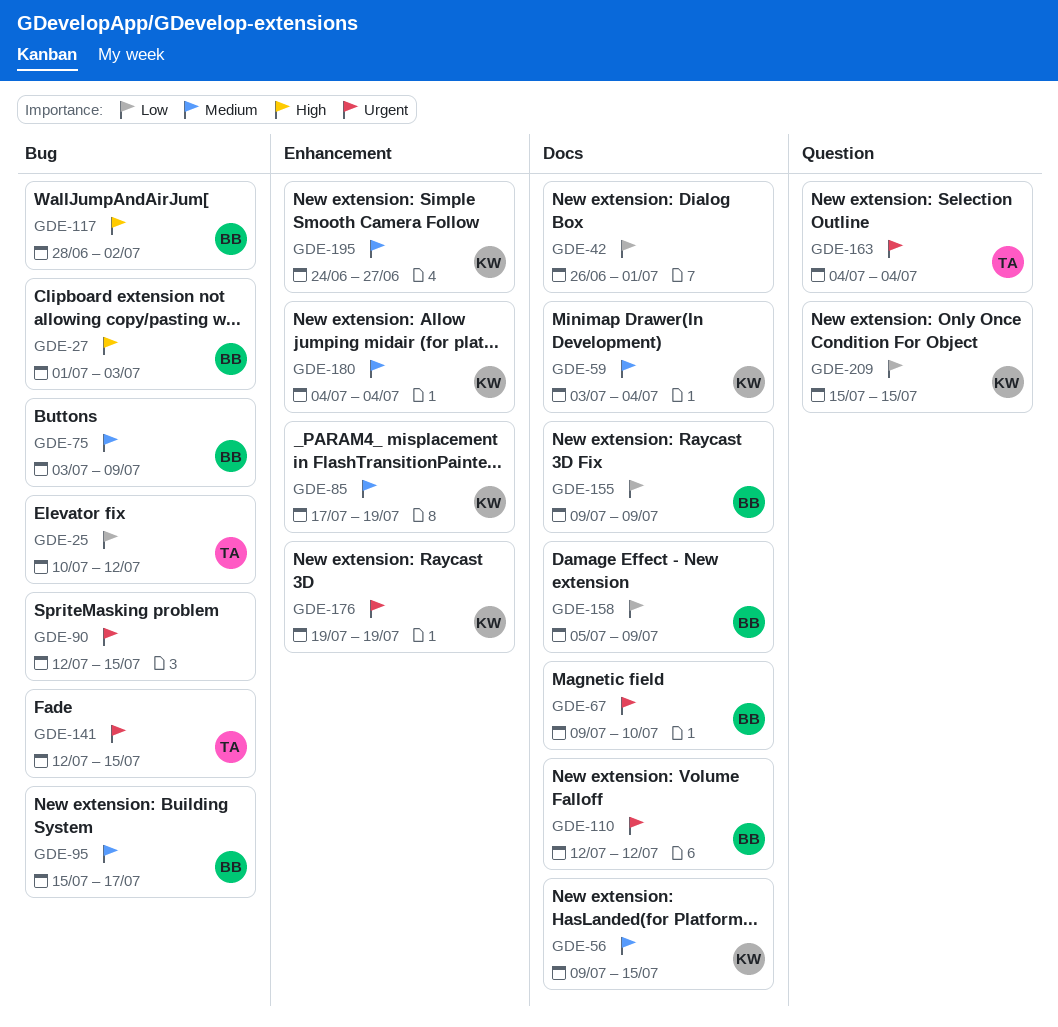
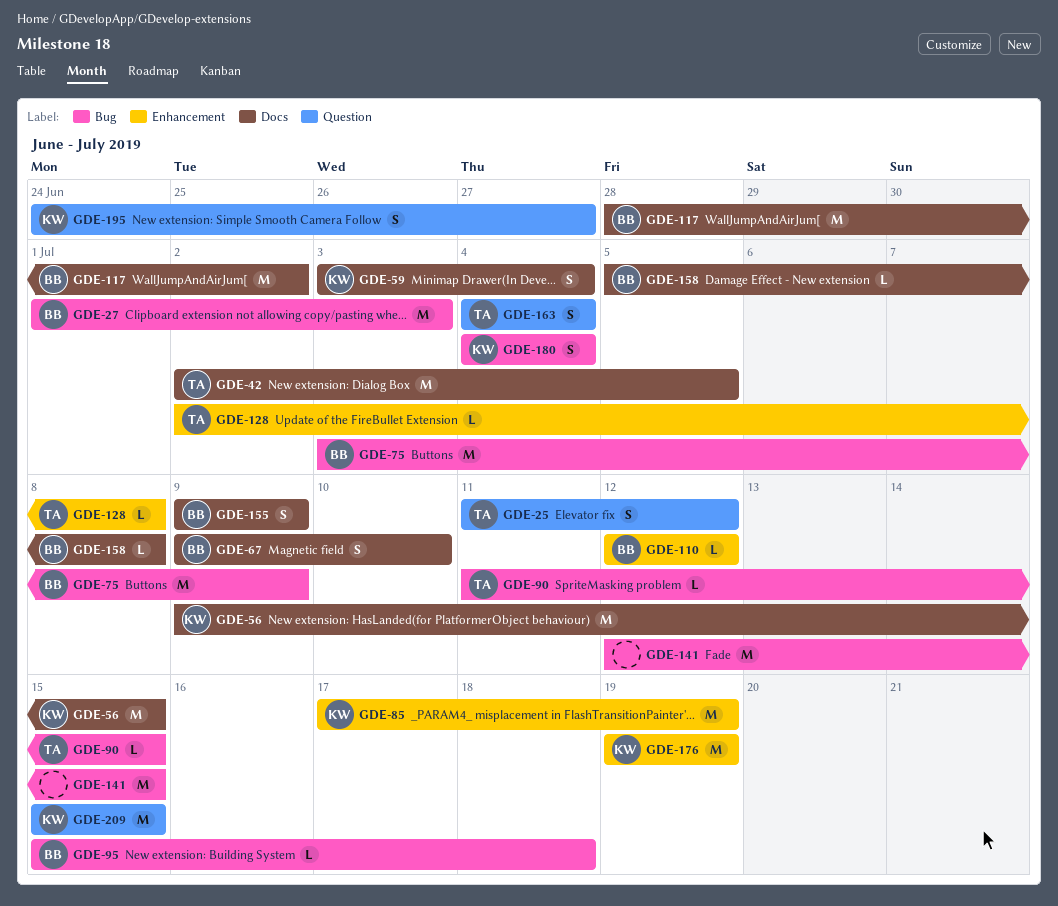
GDE-25, label: Bug -> Question
GDE-25, start: Jul 10 -> Jul 11
GDE-42, owner: none -> TA
GDE-42, start: Jun 26 -> Jul 2
GDE-42, due: Jul 1 -> Jul 5
GDE-90, owner: none -> TA
GDE-90, start: Jul 12 -> Jul 11
GDE-95, due: Jul 17 -> Jul 18
GDE-110, label: Docs -> Enhancement
GDE-117, label: Bug -> Docs
GDE-128: none -> present
GDE-141, owner: TA -> none
GDE-158, due: Jul 9 -> Jul 8
GDE-180, label: Enhancement -> Bug
GDE-195, label: Enhancement -> Question

